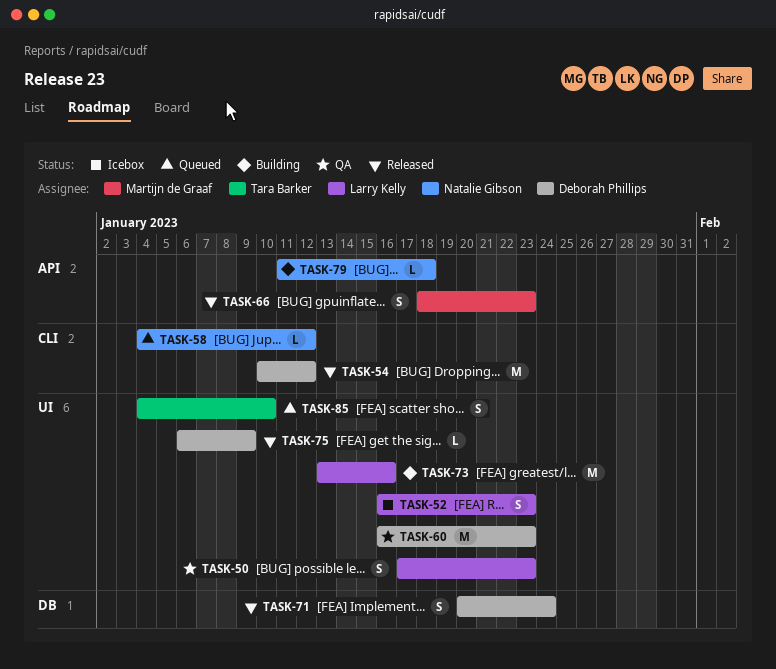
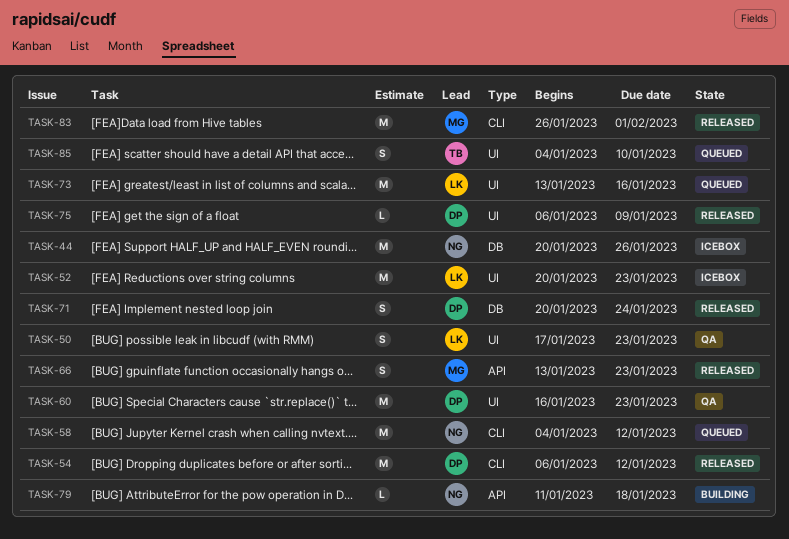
TASK-44: none -> present
TASK-52, estimate: S -> M
TASK-52, start: Jan 16 -> Jan 20
TASK-54, start: Jan 10 -> Jan 6
TASK-58, estimate: L -> M
TASK-66, start: Jan 18 -> Jan 13
TASK-73, status: Building -> Queued
TASK-83: none -> present

